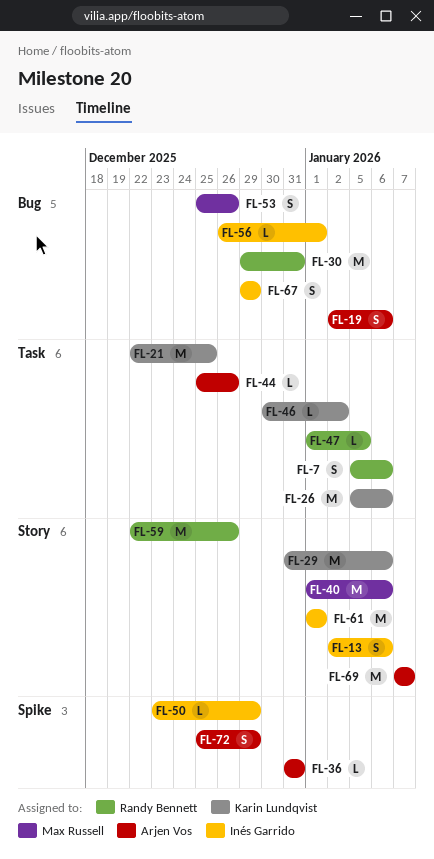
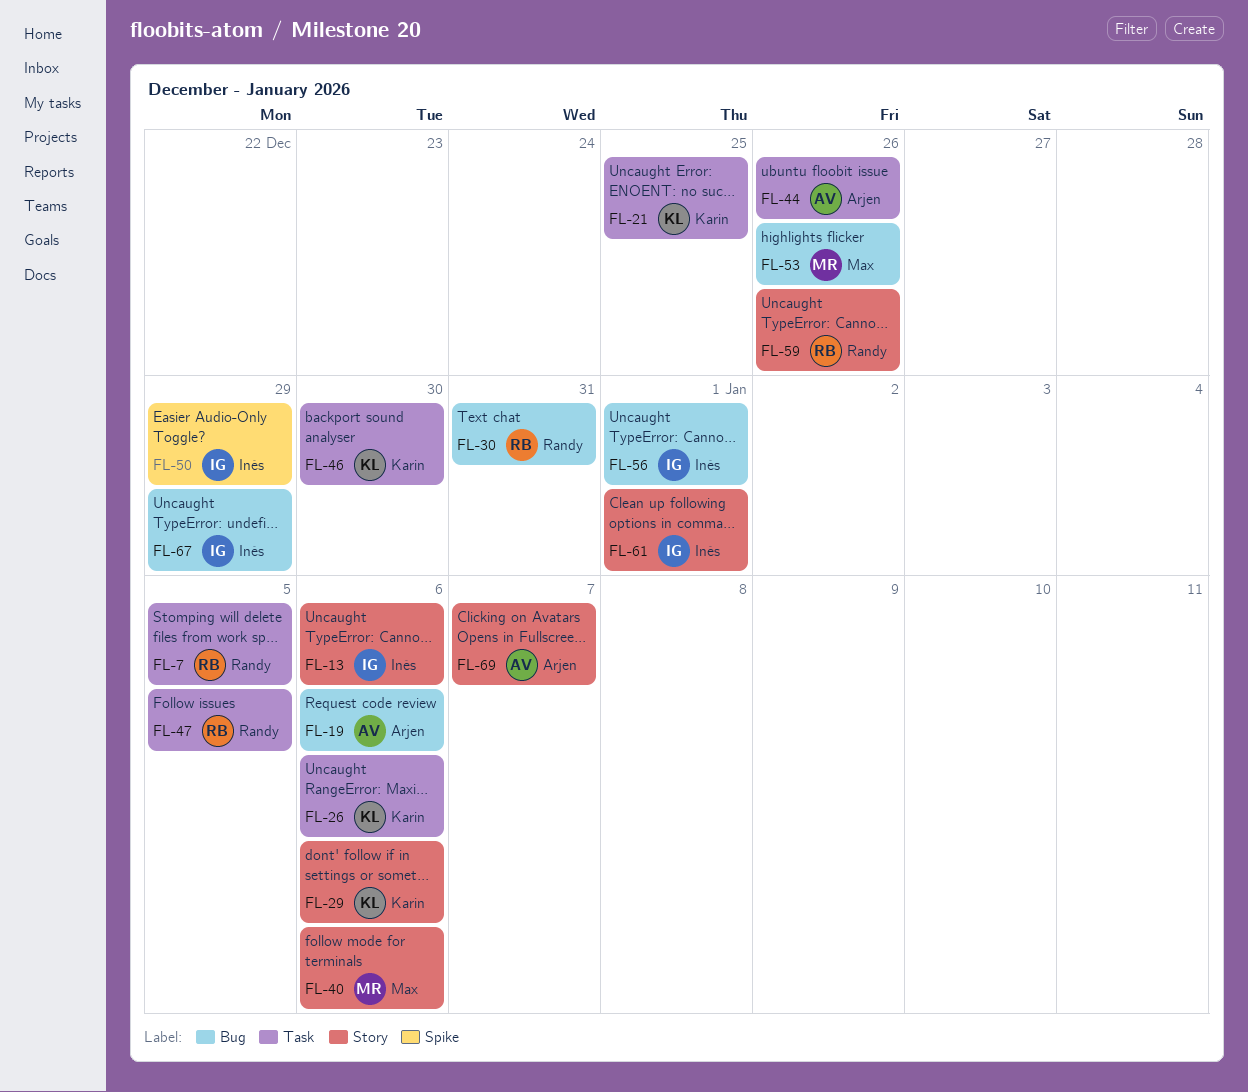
FL-7, due: Jan 6 -> Jan 5
FL-36: present -> none
FL-46, due: Jan 2 -> Dec 30
FL-72: present -> none

